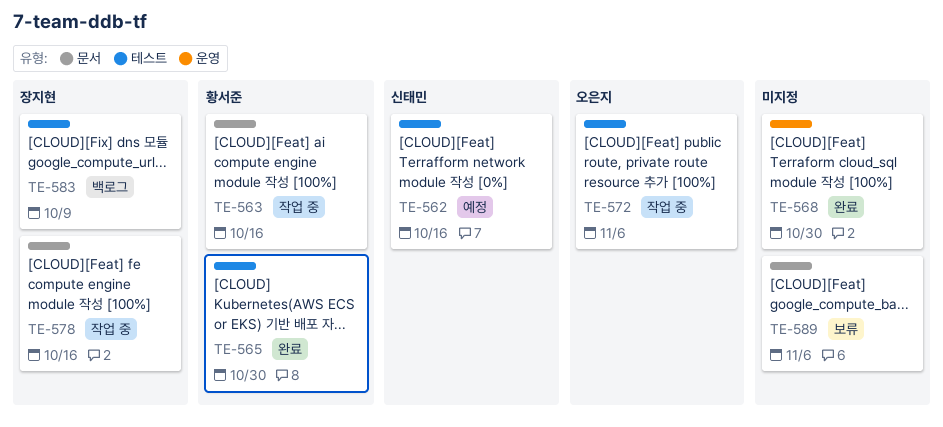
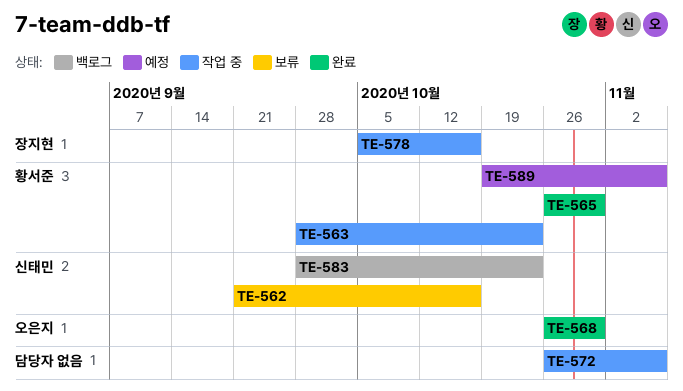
TE-562, status: 예정 -> 보류
TE-563, due: Oct 16 -> Oct 23
TE-568, owner: none -> 오은지
TE-572, owner: 오은지 -> none
TE-583, owner: 장지현 -> 신태민
TE-583, due: Oct 9 -> Oct 23
TE-589, status: 보류 -> 예정
TE-589, owner: none -> 황서준

